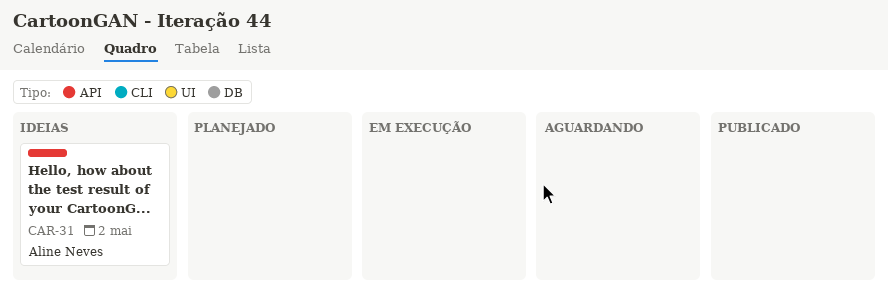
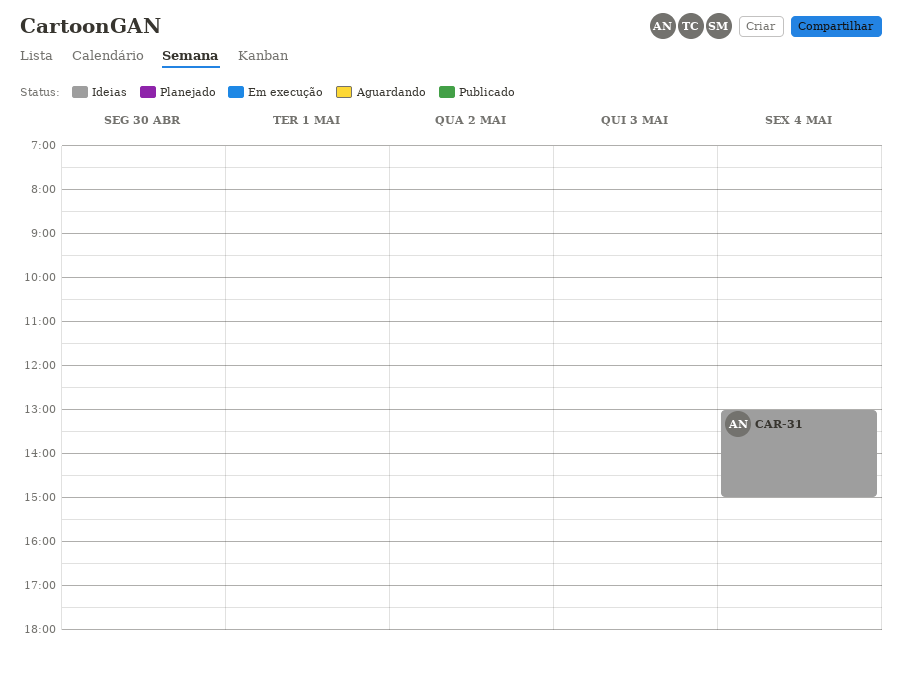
CAR-31, day: May 2 -> May 4

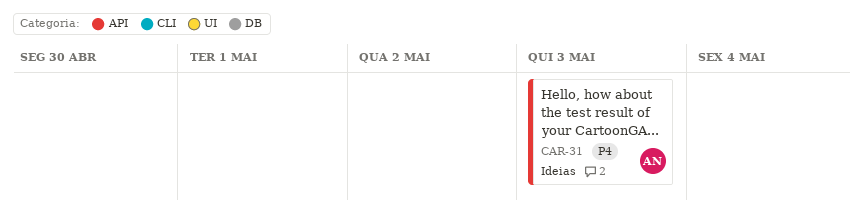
CAR-31, day: May 4 -> May 3

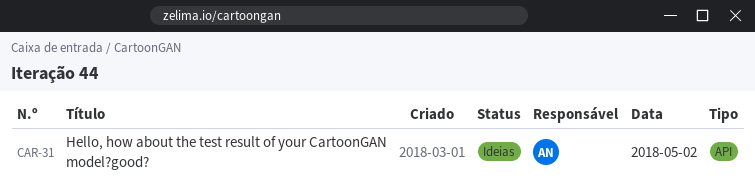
CAR-31, day: May 3 -> May 2

